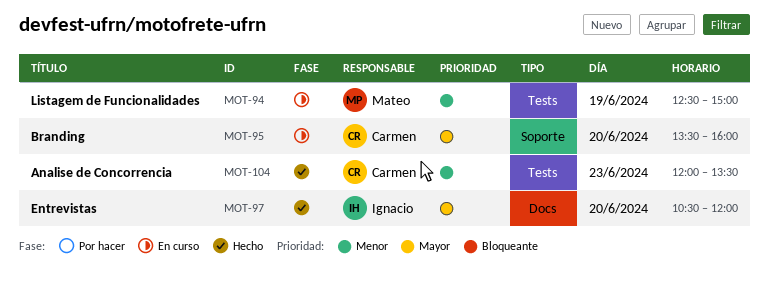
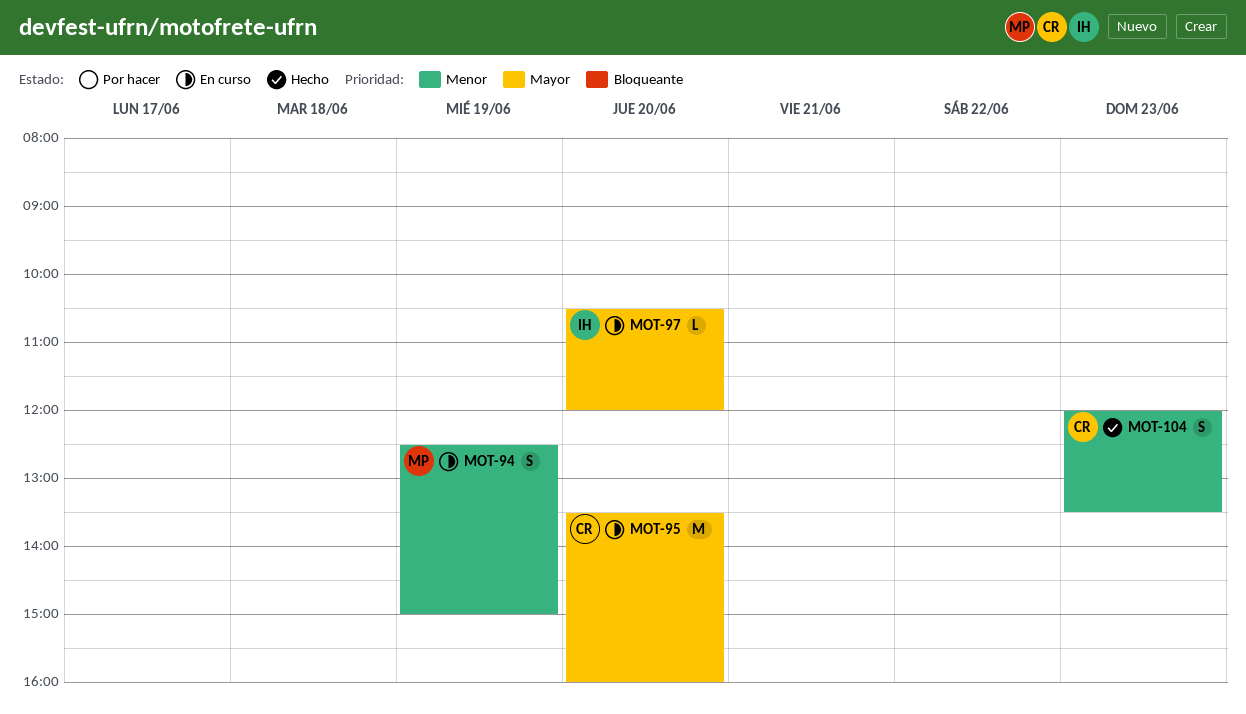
MOT-97, status: Hecho -> En curso

